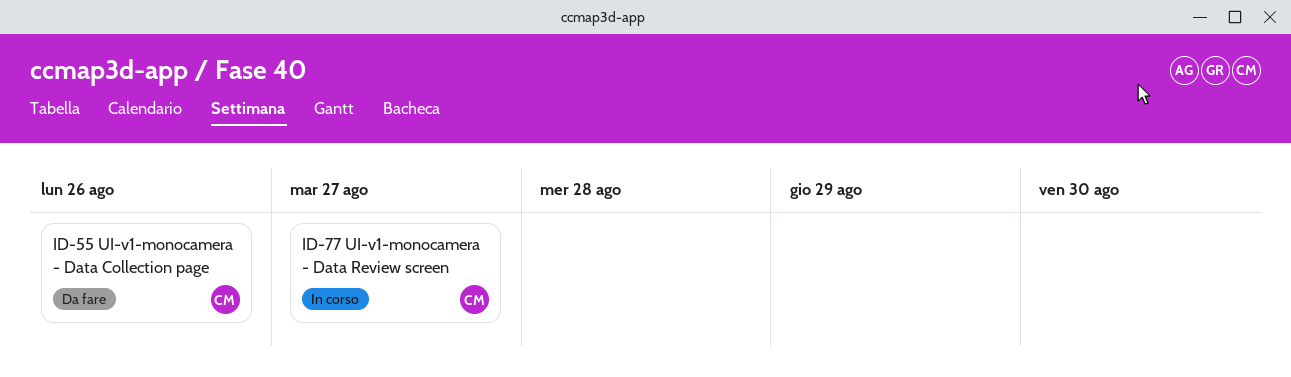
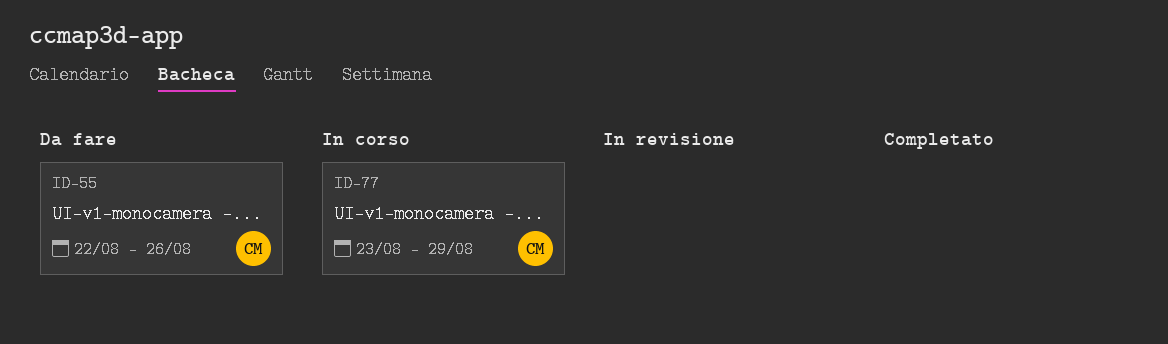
ID-77, due: Aug 27 -> Aug 29

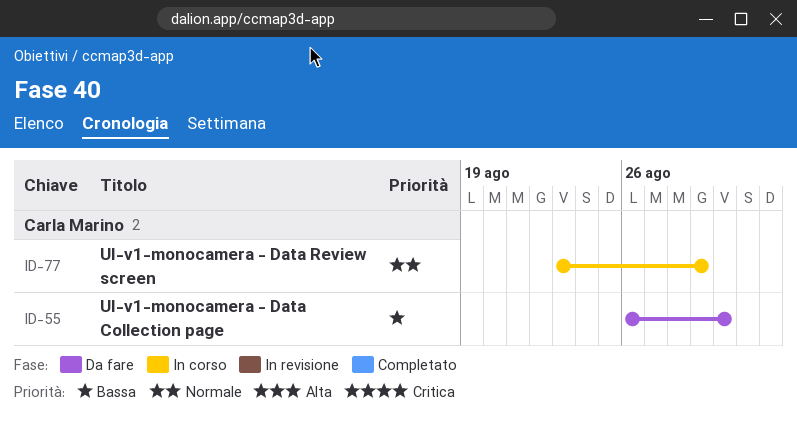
ID-55, start: Aug 22 -> Aug 26
ID-55, due: Aug 26 -> Aug 30

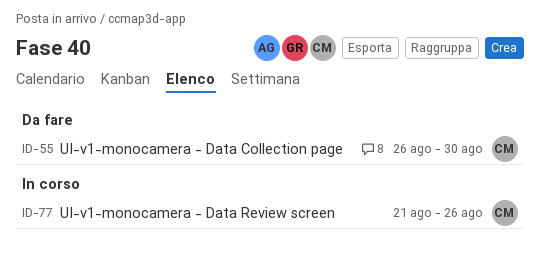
ID-77, start: Aug 23 -> Aug 21
ID-77, due: Aug 29 -> Aug 26

